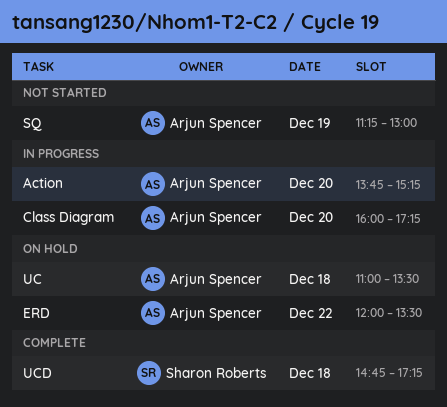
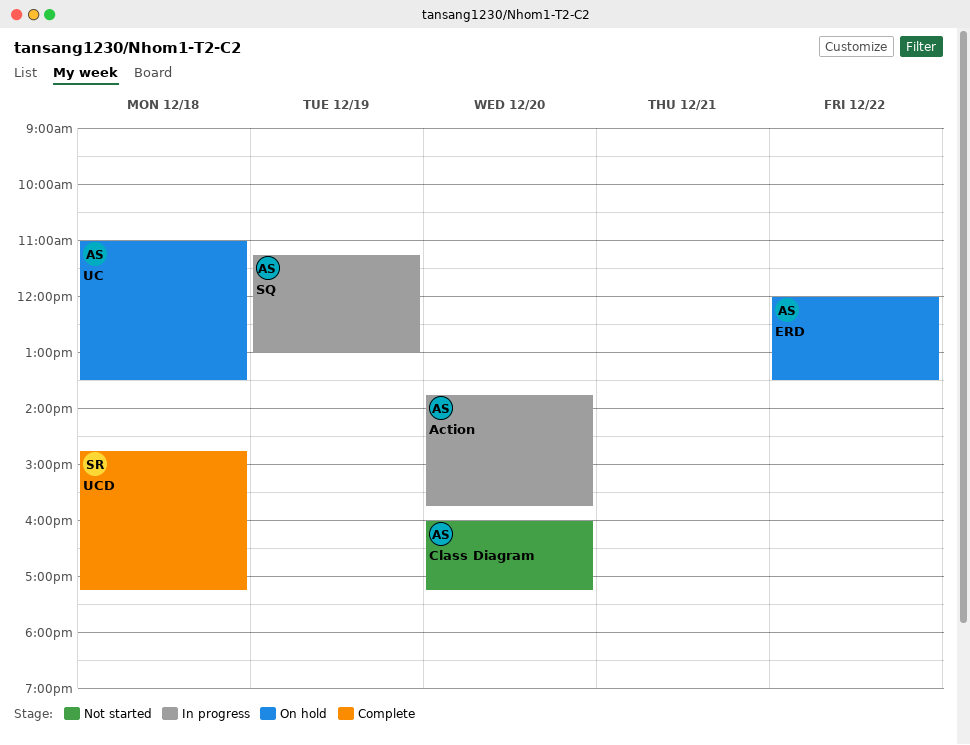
Action, ends: 15:15 -> 15:45
Class Diagram, status: In progress -> Not started
SQ, status: Not started -> In progress

